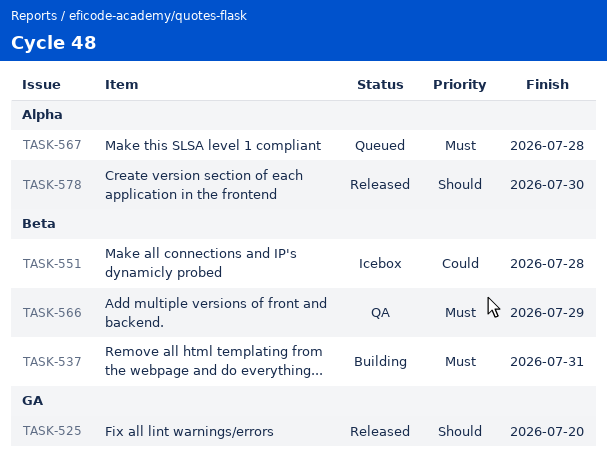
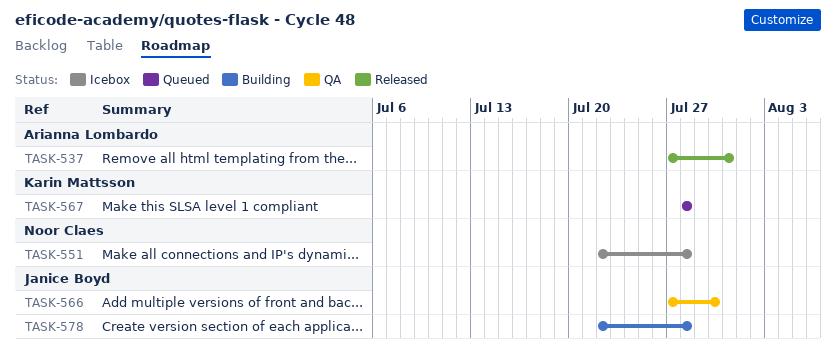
TASK-525: present -> none
TASK-537, status: Building -> Released
TASK-566, due: Jul 29 -> Jul 30
TASK-578, status: Released -> Building
TASK-578, due: Jul 30 -> Jul 28

